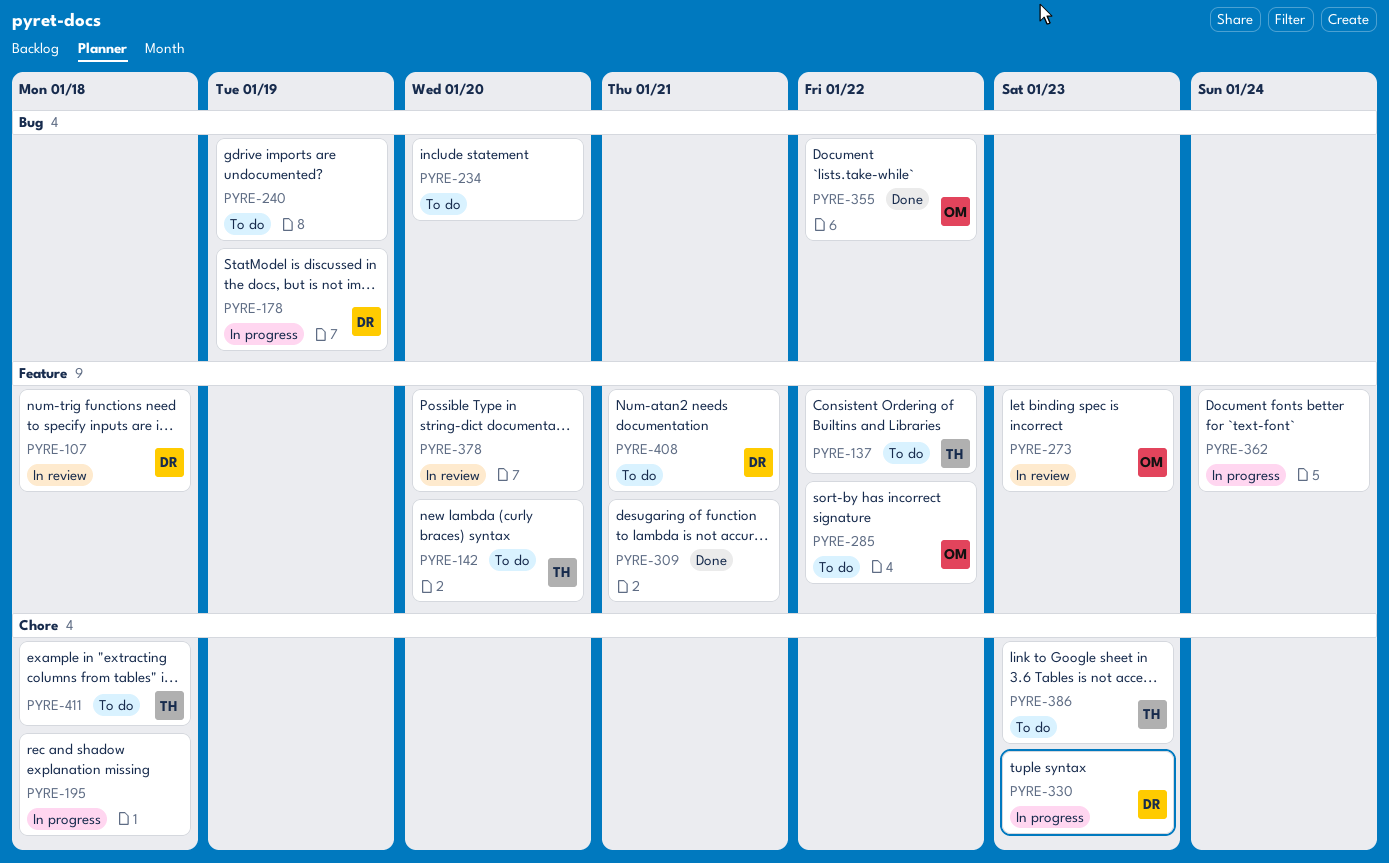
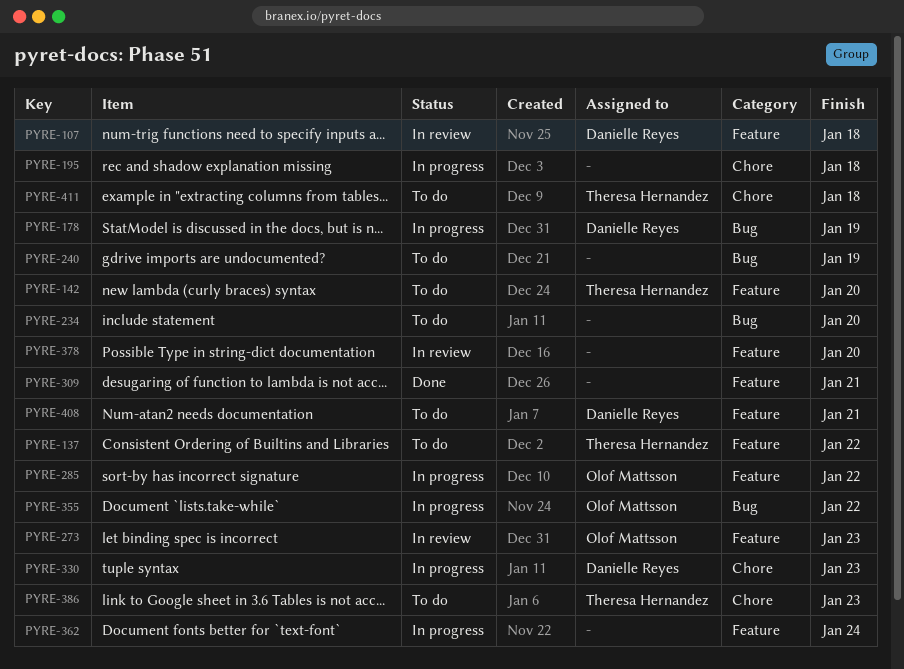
PYRE-285, status: To do -> In progress
PYRE-355, status: Done -> In progress

